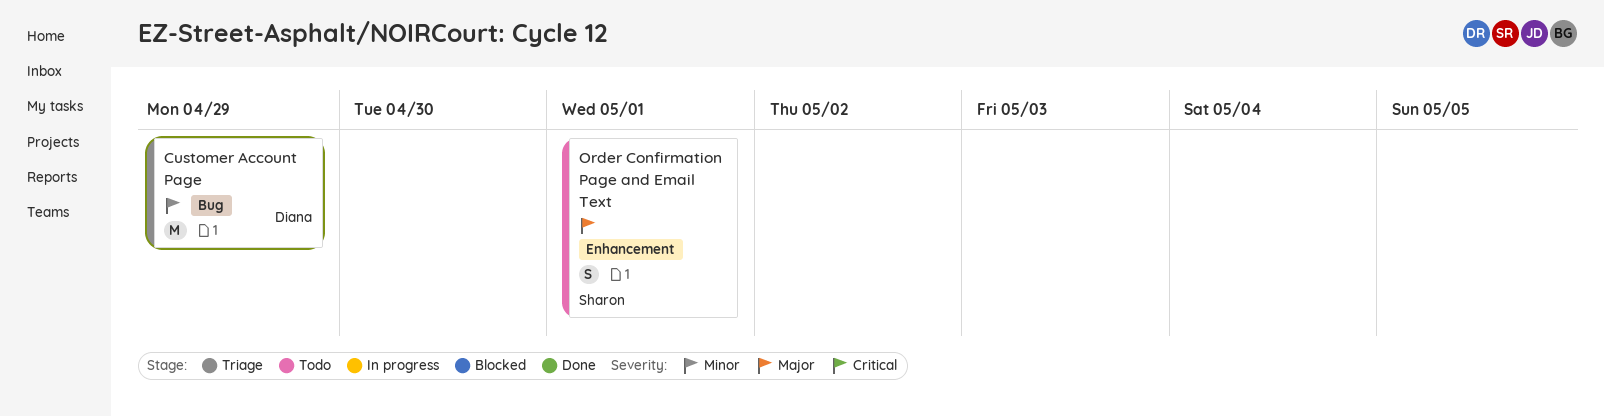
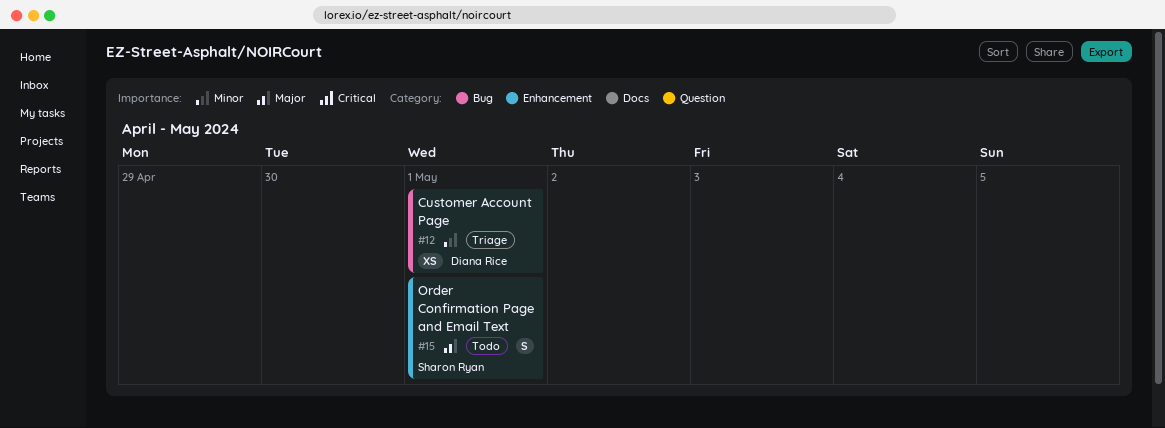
Customer Account Page, estimate: M -> XS
Customer Account Page, due: Apr 29 -> May 1

